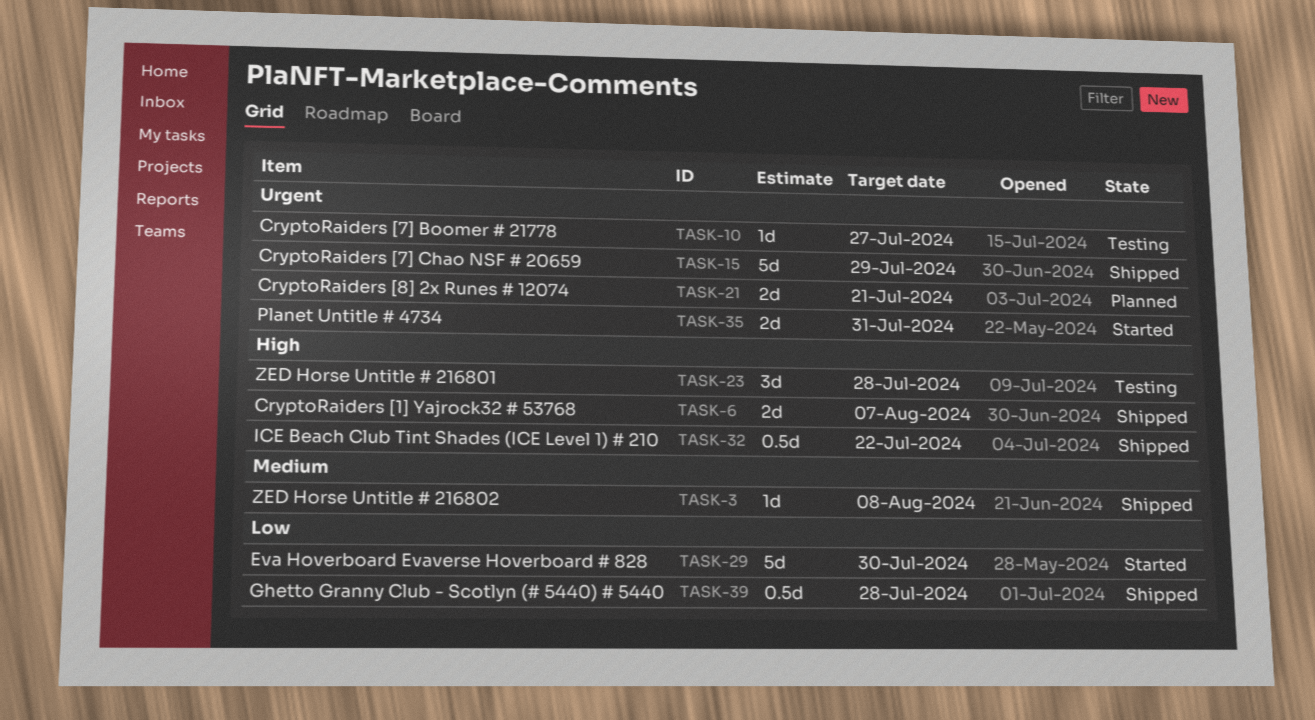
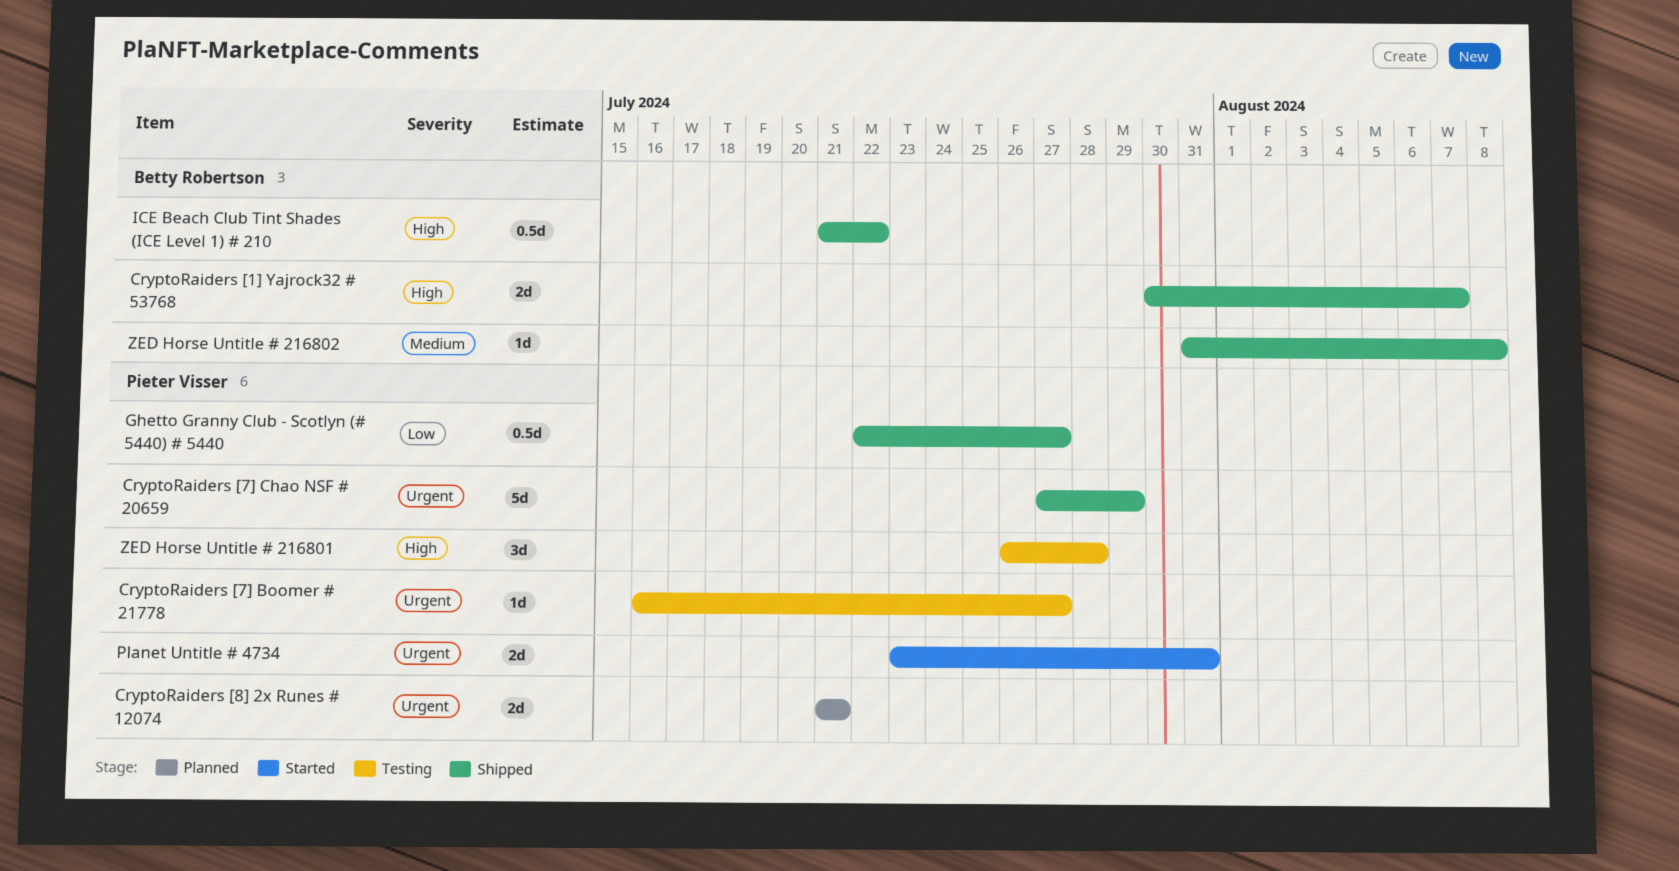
Eva Hoverboard Evaverse Hoverboard # 828: present -> none
Ghetto Granny Club - Scotlyn (# 5440) # 5440, due: Jul 28 -> Jul 27

